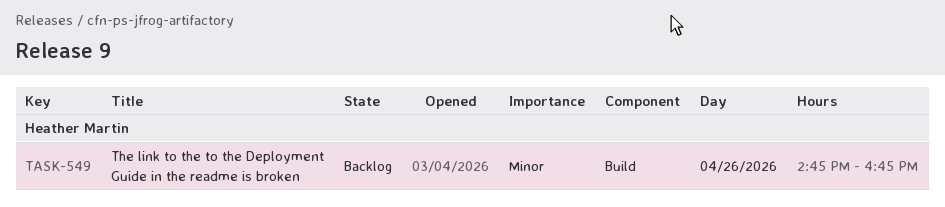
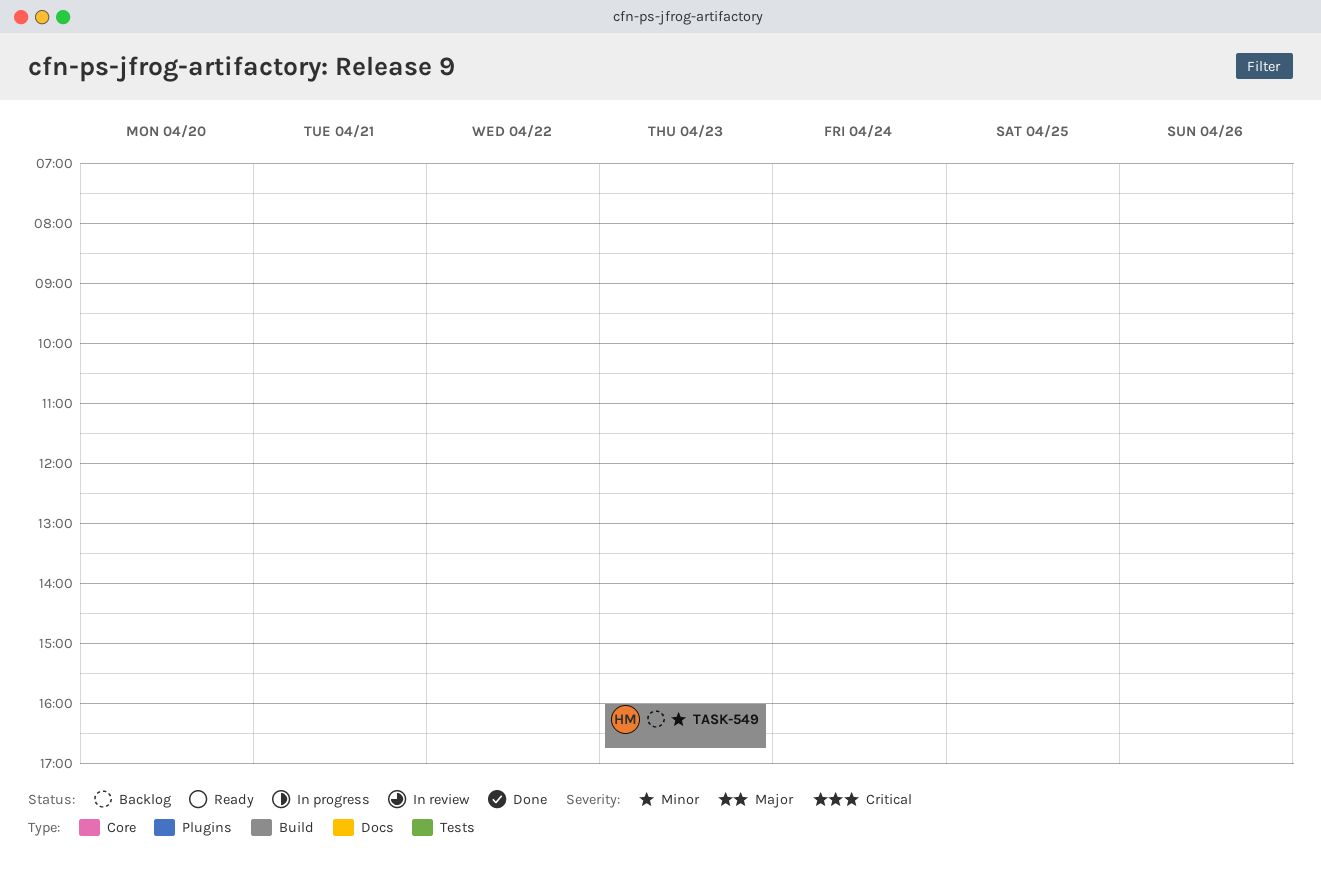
TASK-549, day: Apr 26 -> Apr 23
TASK-549, begins: 14:45 -> 16:00

